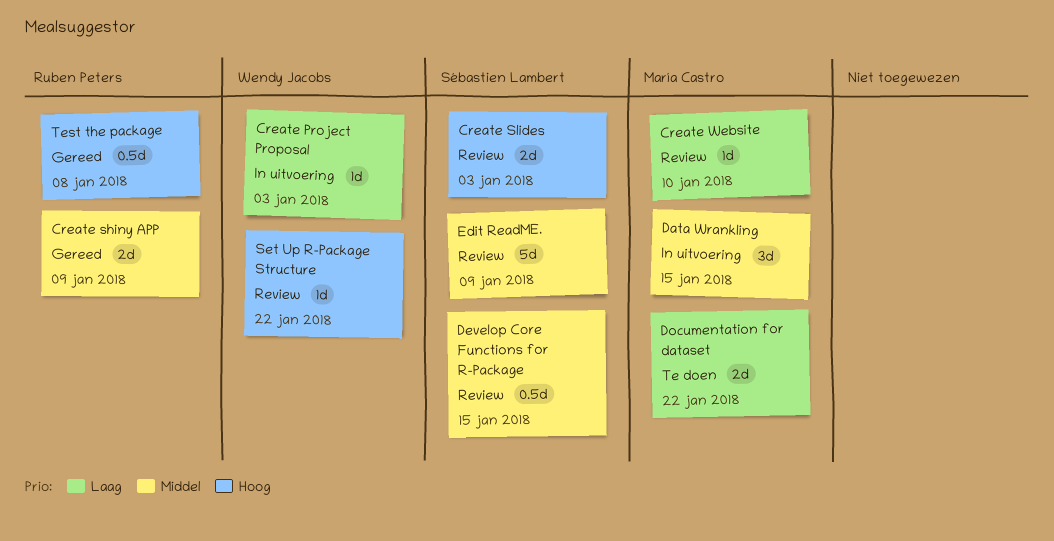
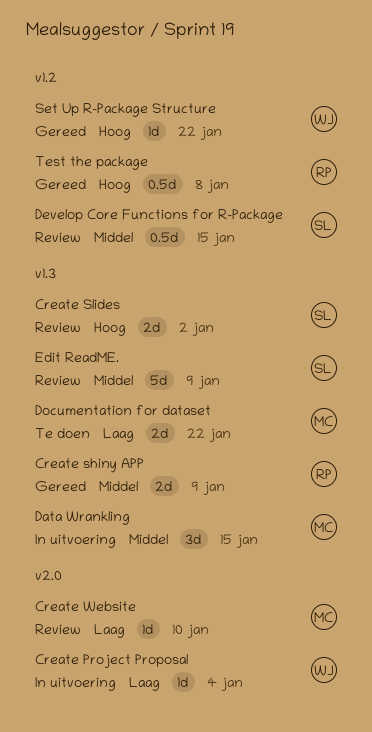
Create Project Proposal, due: Jan 3 -> Jan 4
Create Slides, due: Jan 3 -> Jan 2
Set Up R-Package Structure, status: Review -> Gereed

